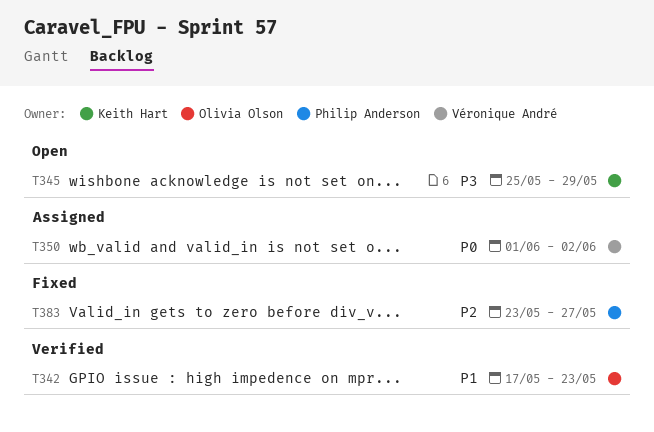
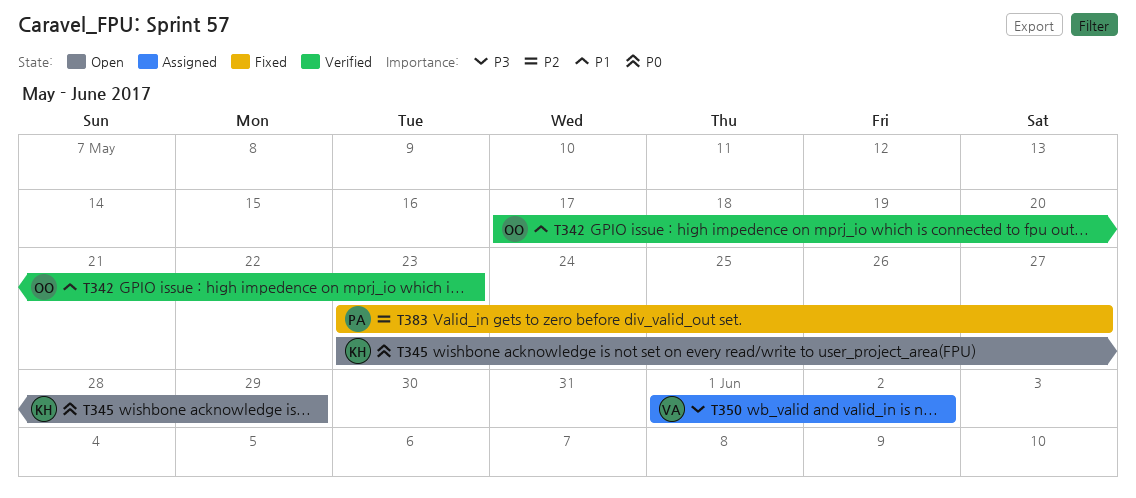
T345, priority: P3 -> P0
T345, start: May 25 -> May 23
T350, priority: P0 -> P3

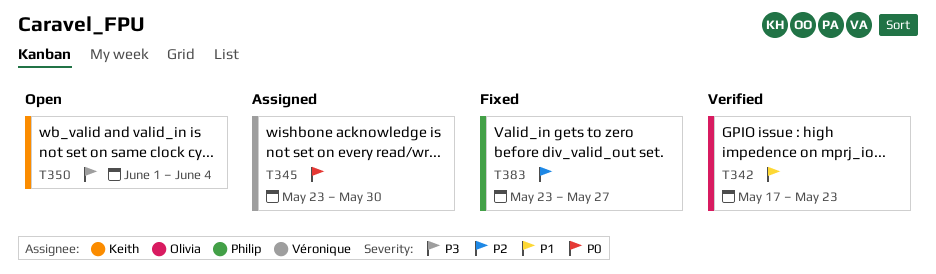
T345, status: Open -> Assigned
T345, owner: Keith -> Véronique
T345, due: May 29 -> May 30
T350, status: Assigned -> Open
T350, owner: Véronique -> Keith
T350, due: Jun 2 -> Jun 4

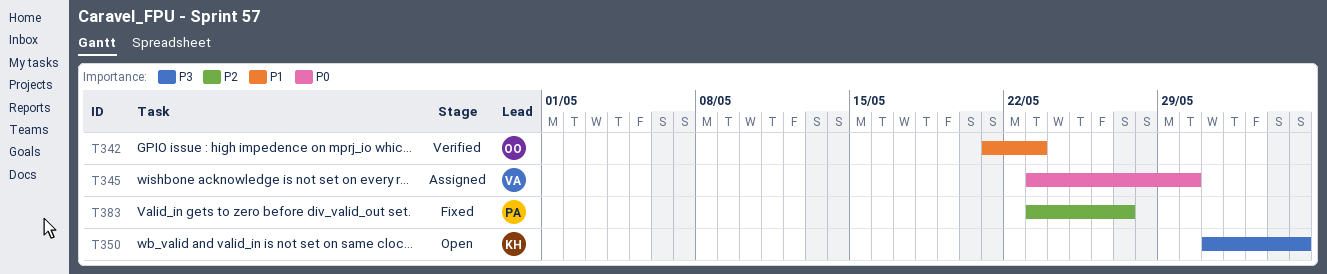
T342, start: May 17 -> May 21
T350, start: Jun 1 -> May 31

